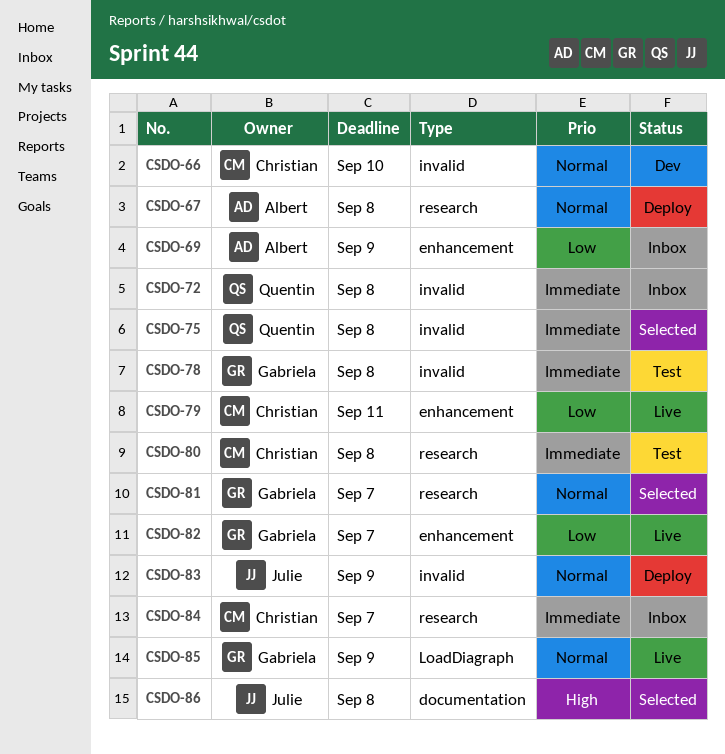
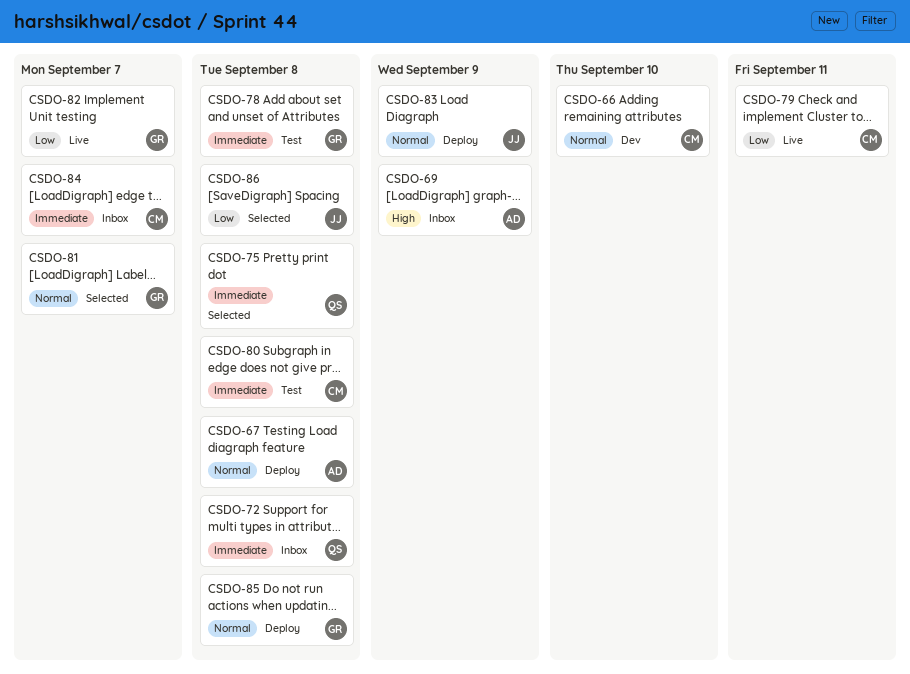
CSDO-69, priority: Low -> High
CSDO-85, status: Live -> Deploy
CSDO-85, due: Sep 9 -> Sep 8
CSDO-86, priority: High -> Low

